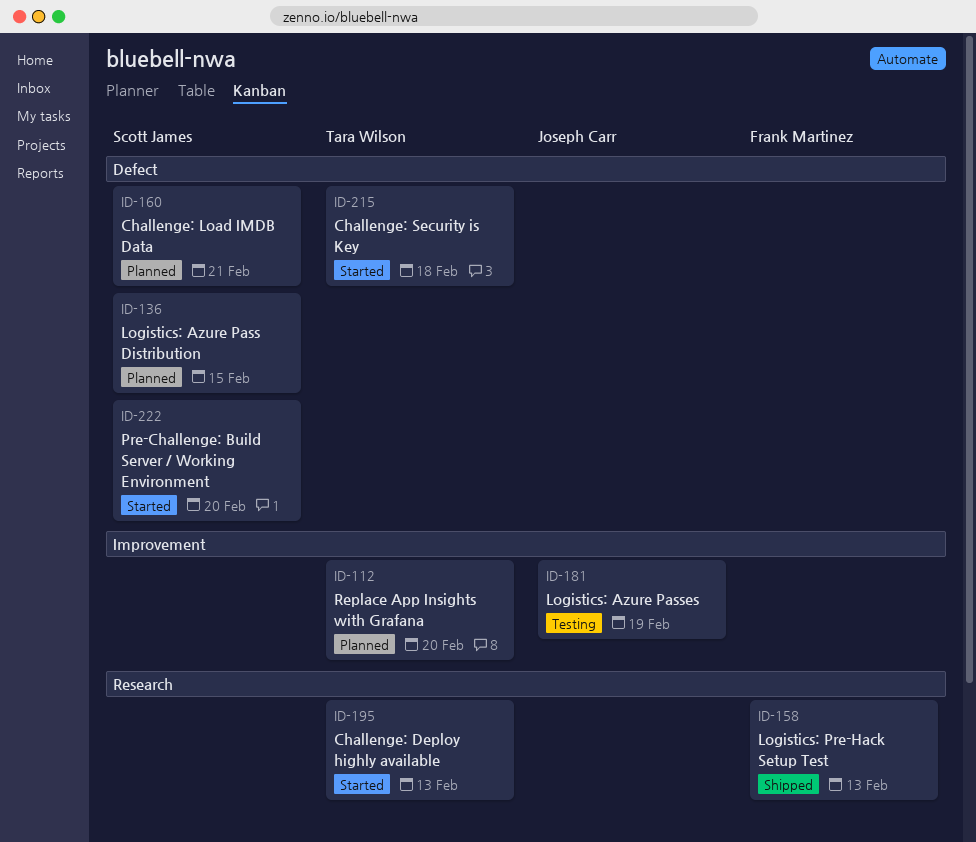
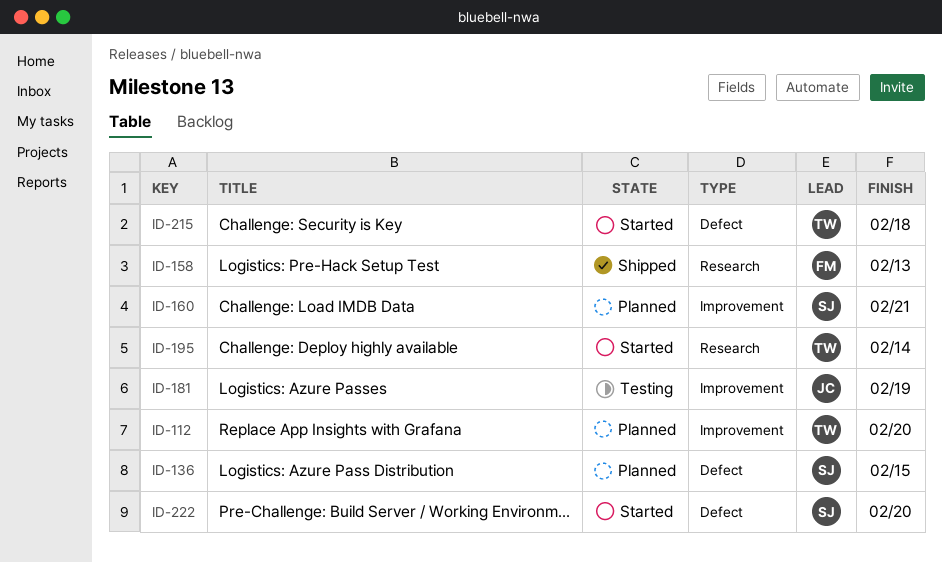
ID-160, label: Defect -> Improvement
ID-195, due: Feb 13 -> Feb 14

